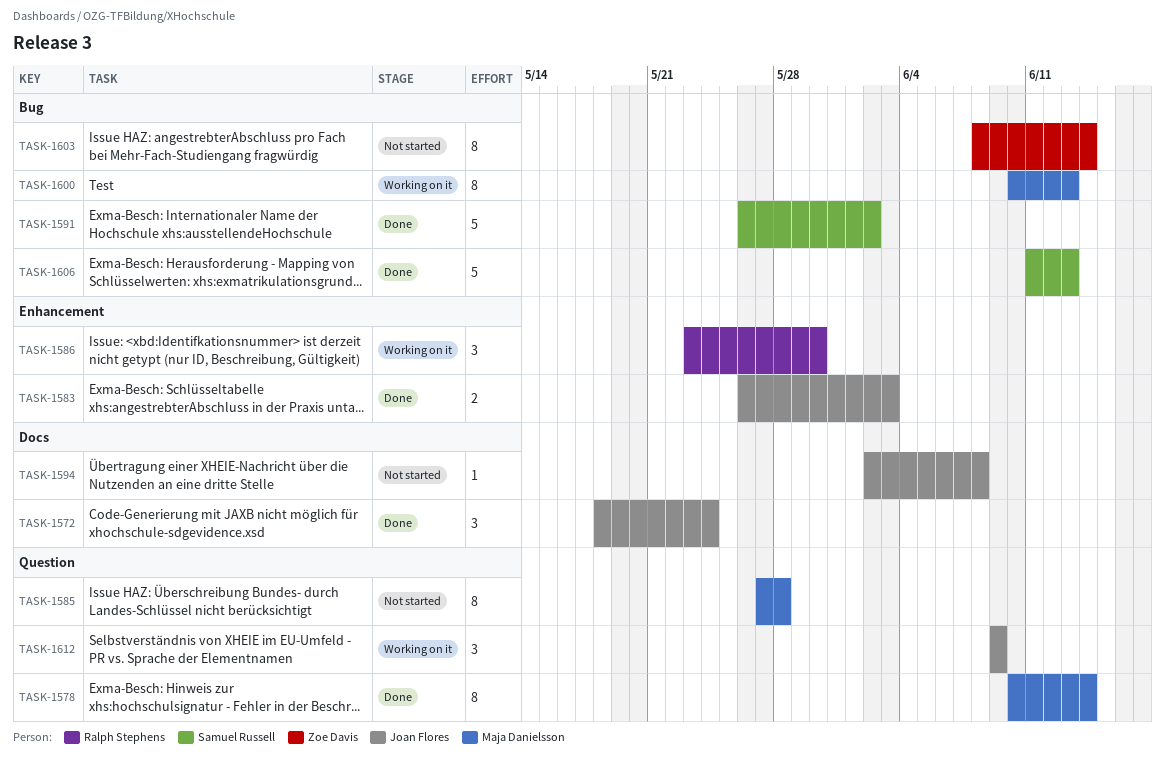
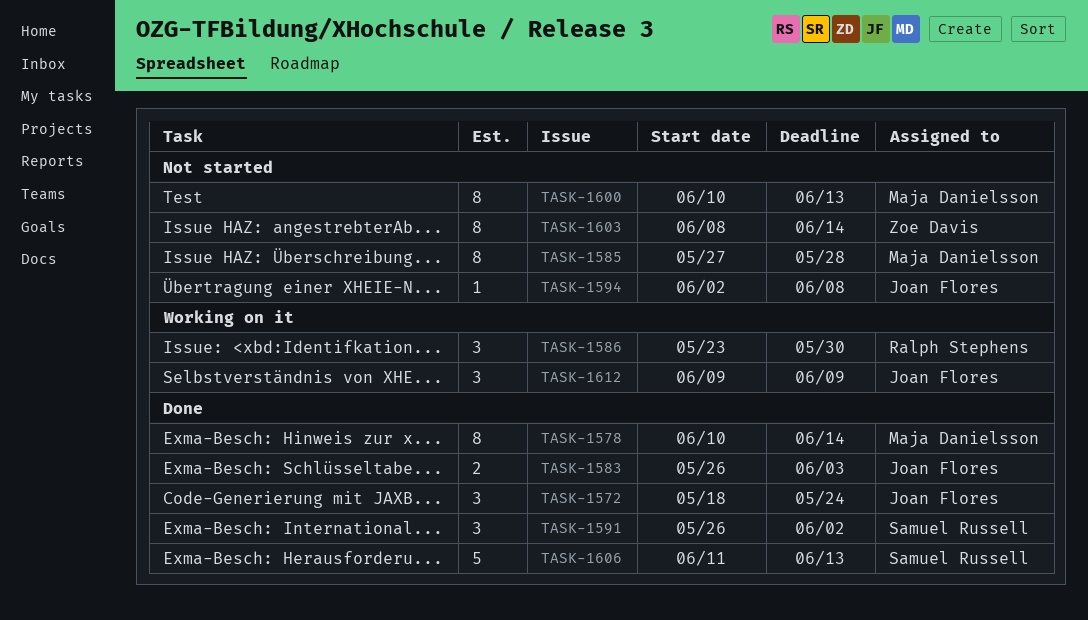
TASK-1591, estimate: 5 -> 3
TASK-1600, status: Working on it -> Not started

